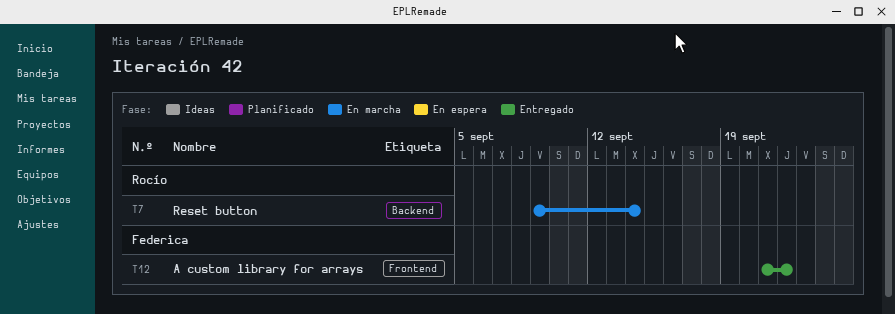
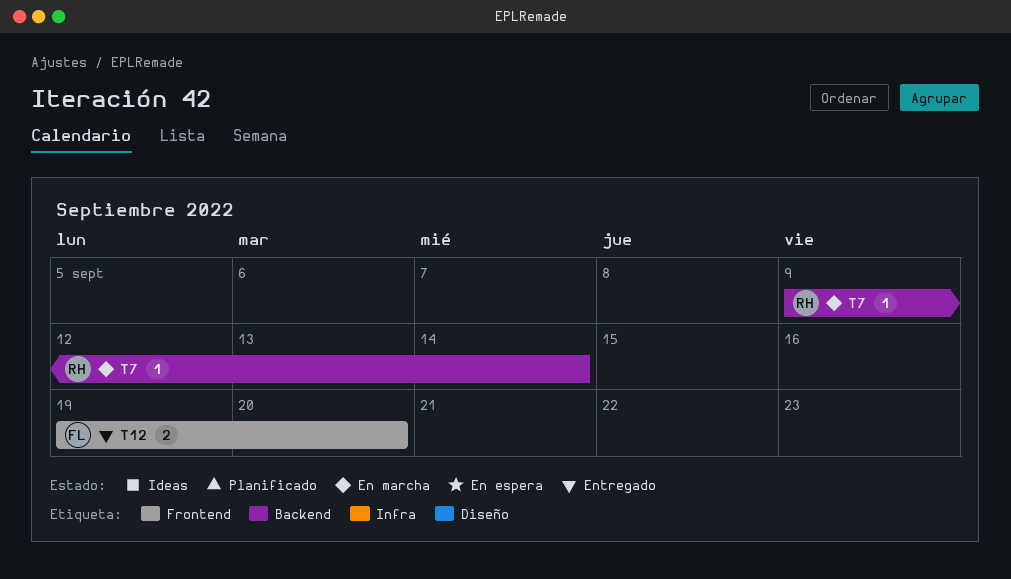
T12, start: Sep 21 -> Sep 19
T12, due: Sep 22 -> Sep 20

